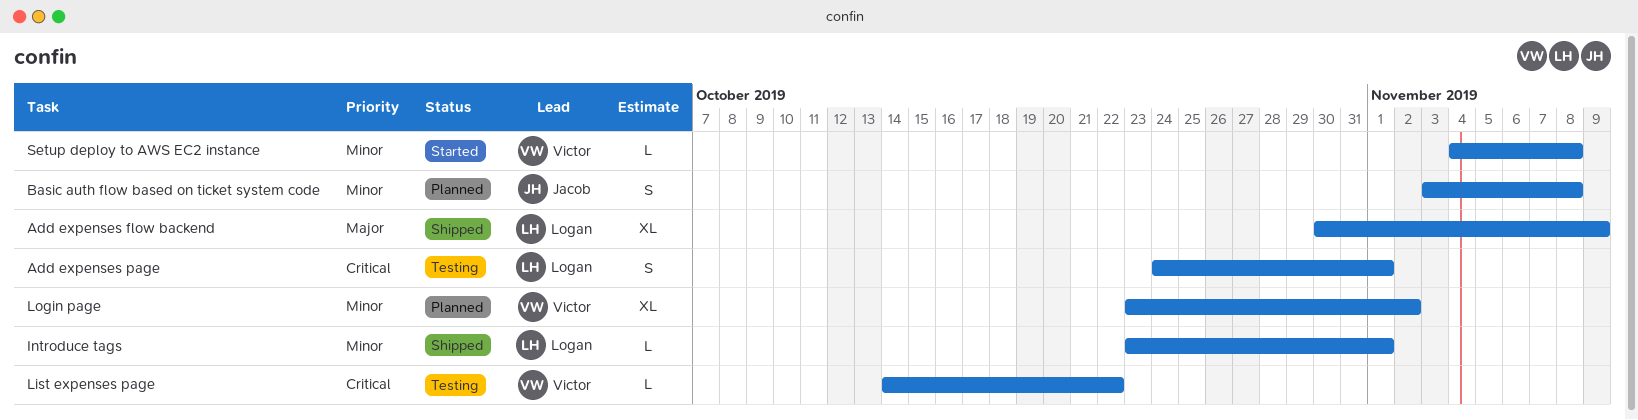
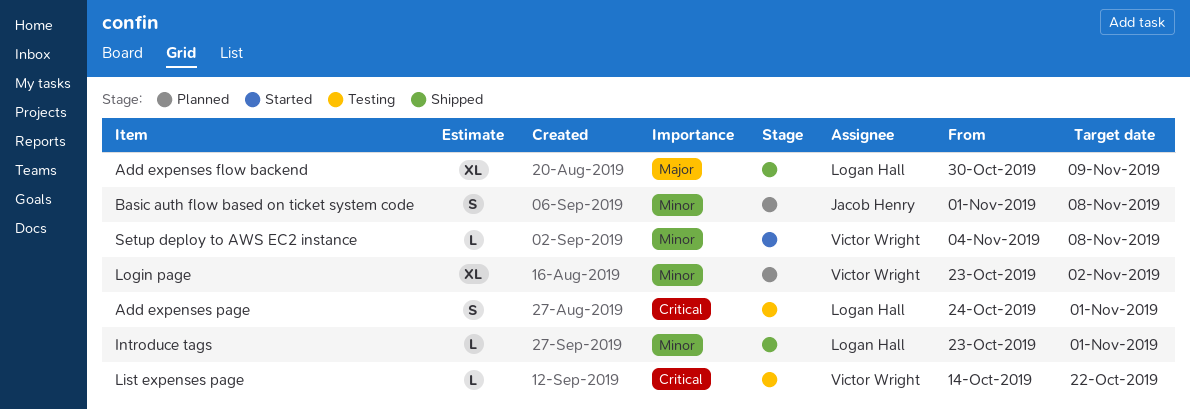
Basic auth flow based on ticket system code, start: Nov 3 -> Nov 1

